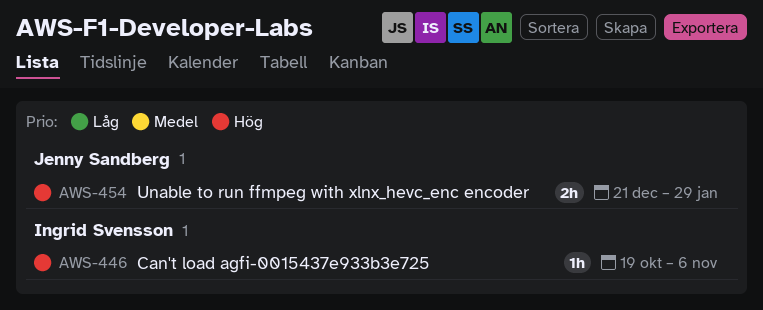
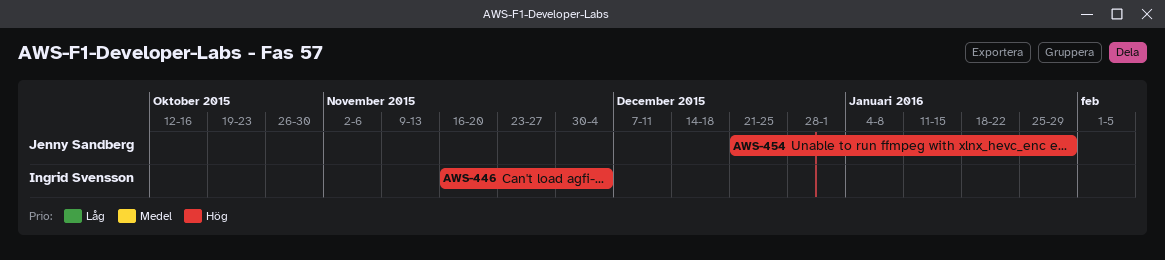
AWS-446, start: Oct 19 -> Nov 16
AWS-446, due: Nov 6 -> Dec 4

